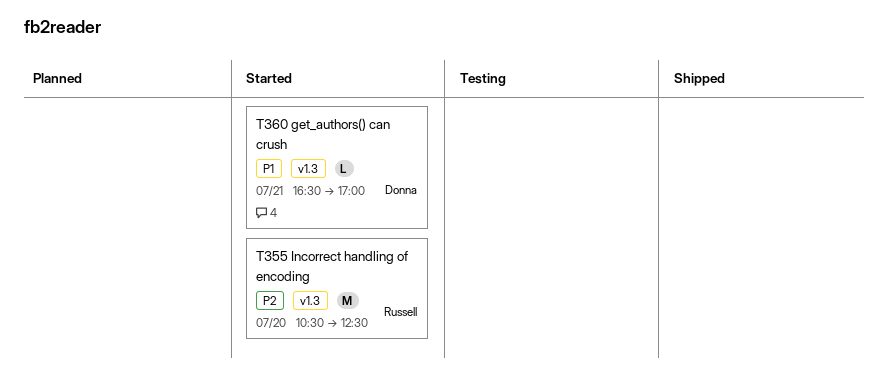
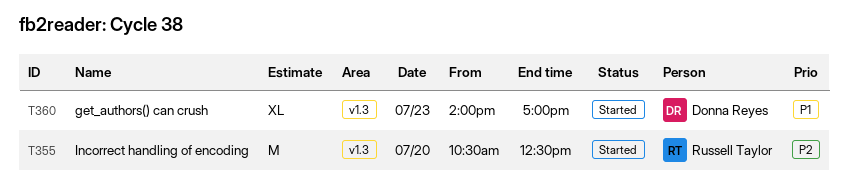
T360, estimate: L -> XL
T360, day: Jul 21 -> Jul 23
T360, begins: 16:30 -> 14:00

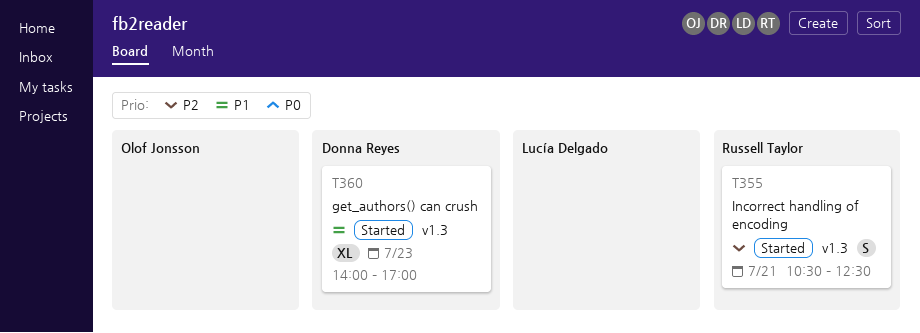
T355, estimate: M -> S
T355, day: Jul 20 -> Jul 21

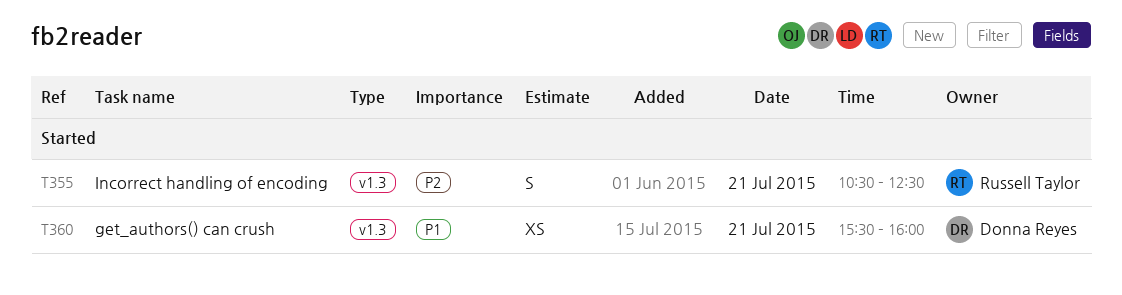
T360, estimate: XL -> XS
T360, day: Jul 23 -> Jul 21
T360, begins: 14:00 -> 15:30
T360, ends: 17:00 -> 16:00

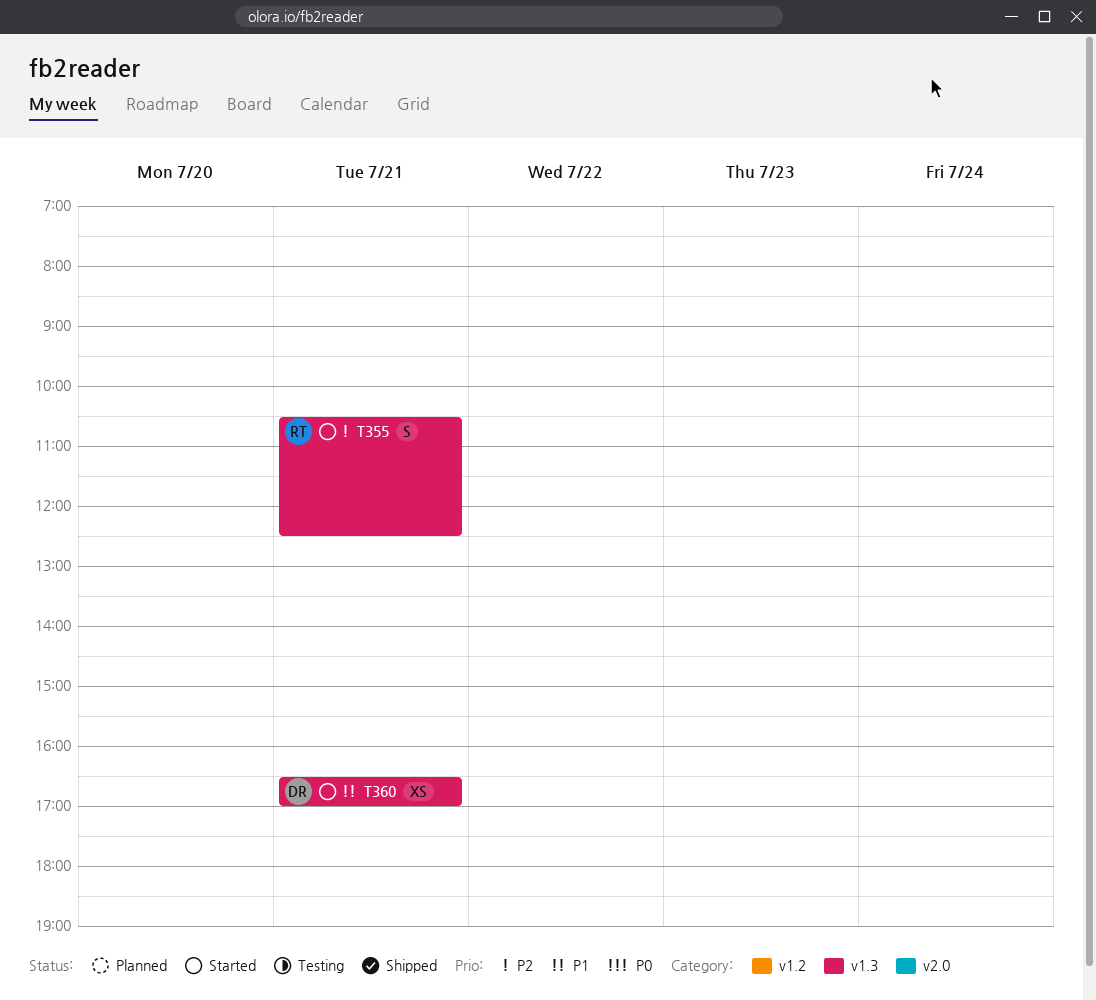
T360, begins: 15:30 -> 16:30
T360, ends: 16:00 -> 17:00

